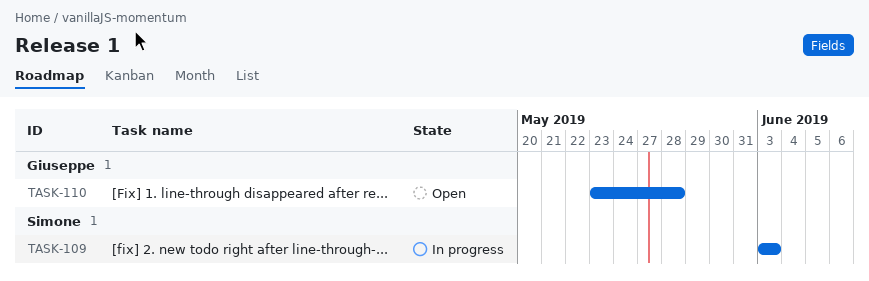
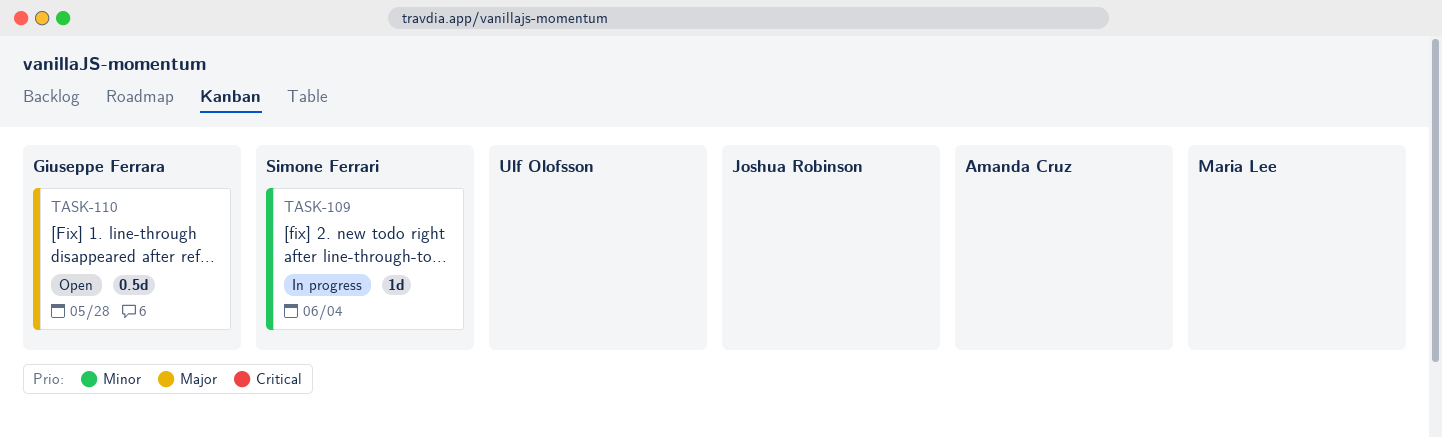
TASK-109, due: Jun 3 -> Jun 4

